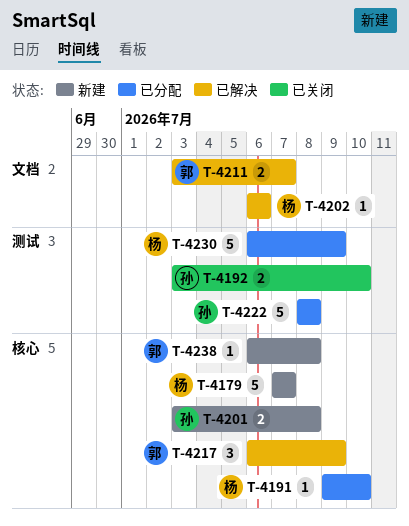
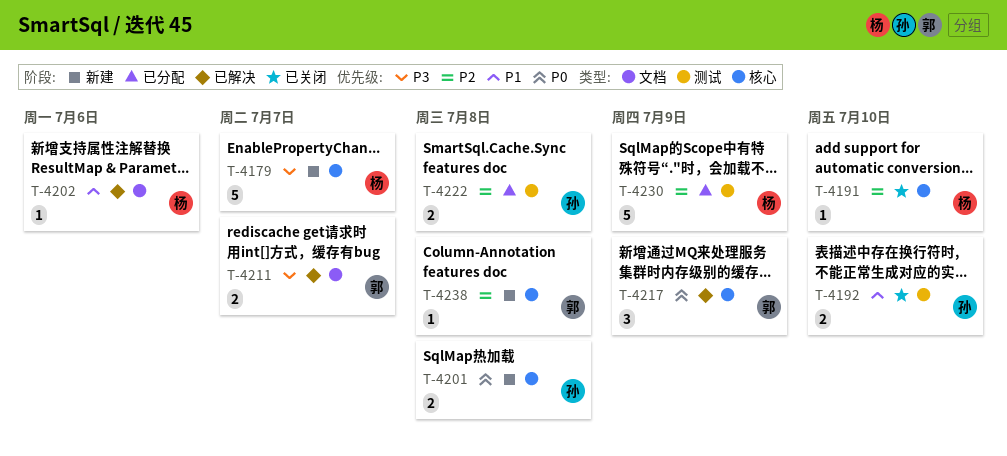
T-4191, status: 已分配 -> 已关闭
T-4222, estimate: 5 -> 2

